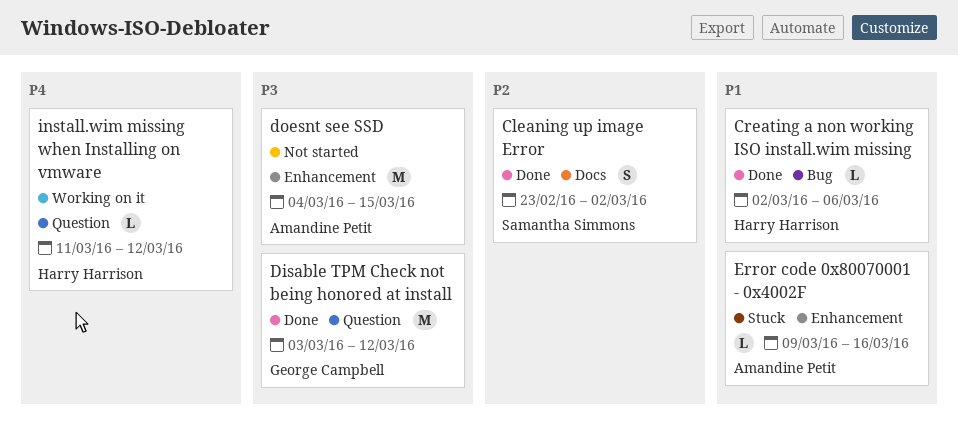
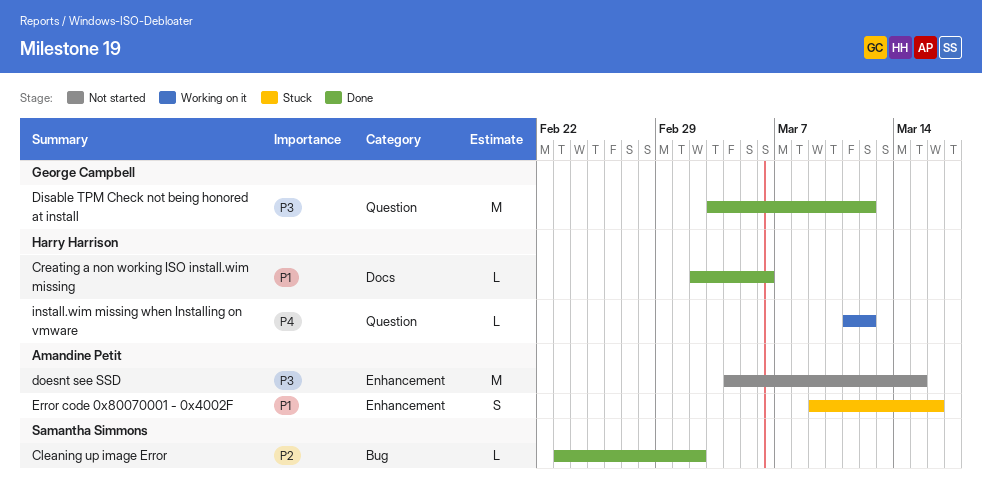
Cleaning up image Error, label: Docs -> Bug
Cleaning up image Error, estimate: S -> L
Creating a non working ISO install.wim missing, label: Bug -> Docs
Error code 0x80070001 - 0x4002F, estimate: L -> S

